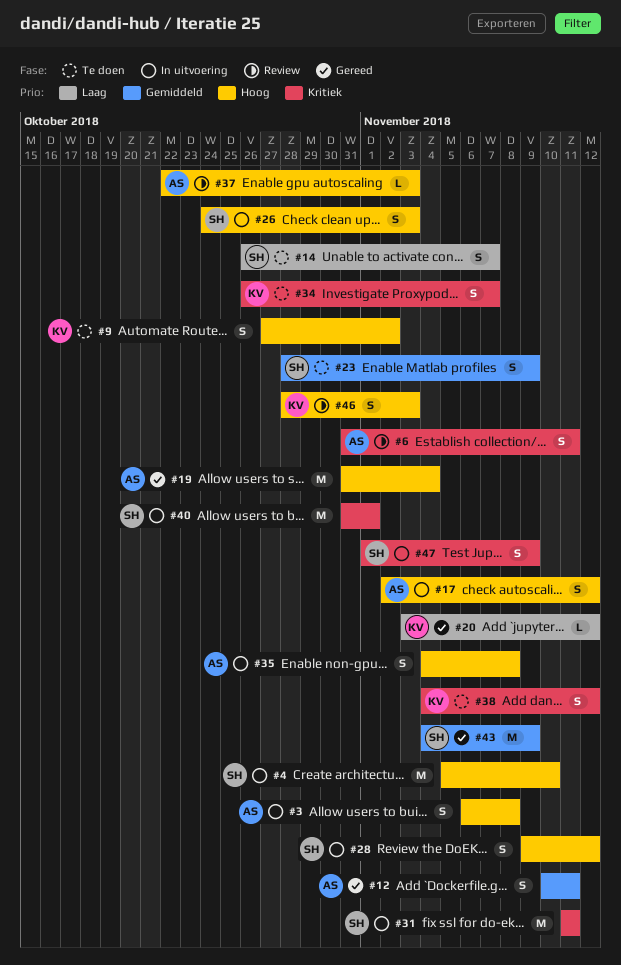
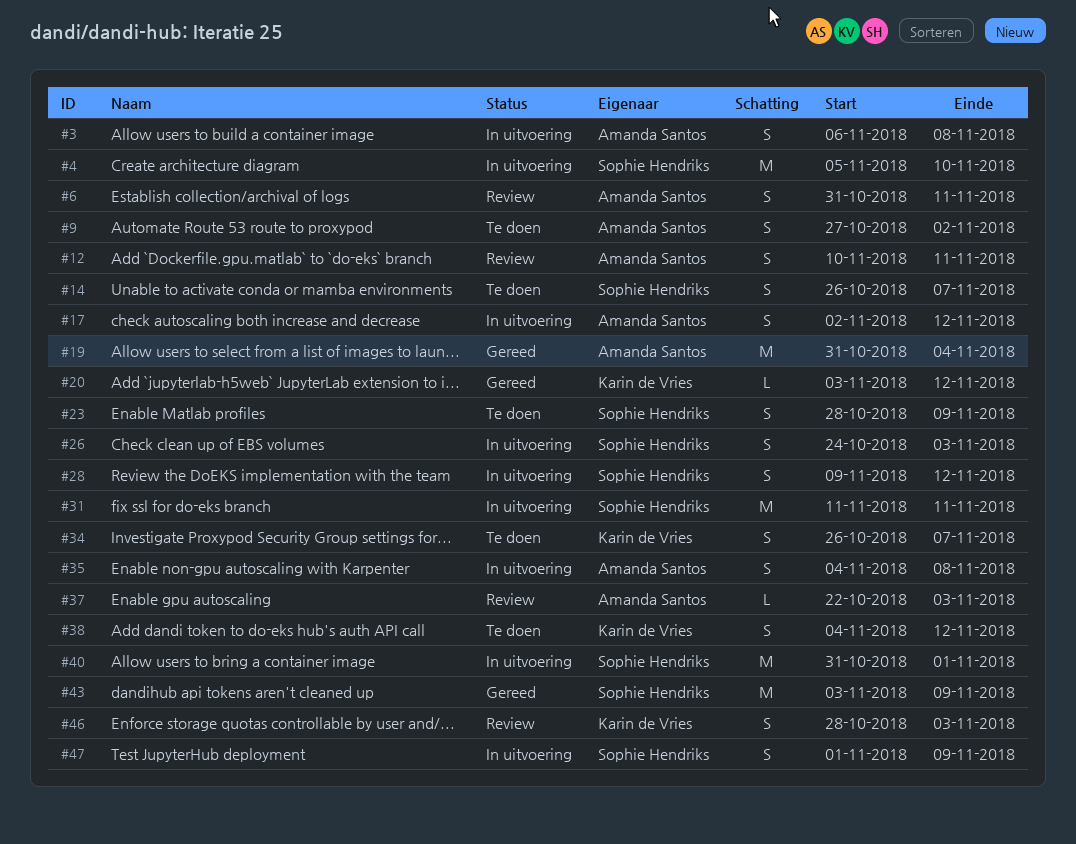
#9, owner: Karin de Vries -> Amanda Santos
#12, status: Gereed -> Review
#43, start: Nov 4 -> Nov 3

